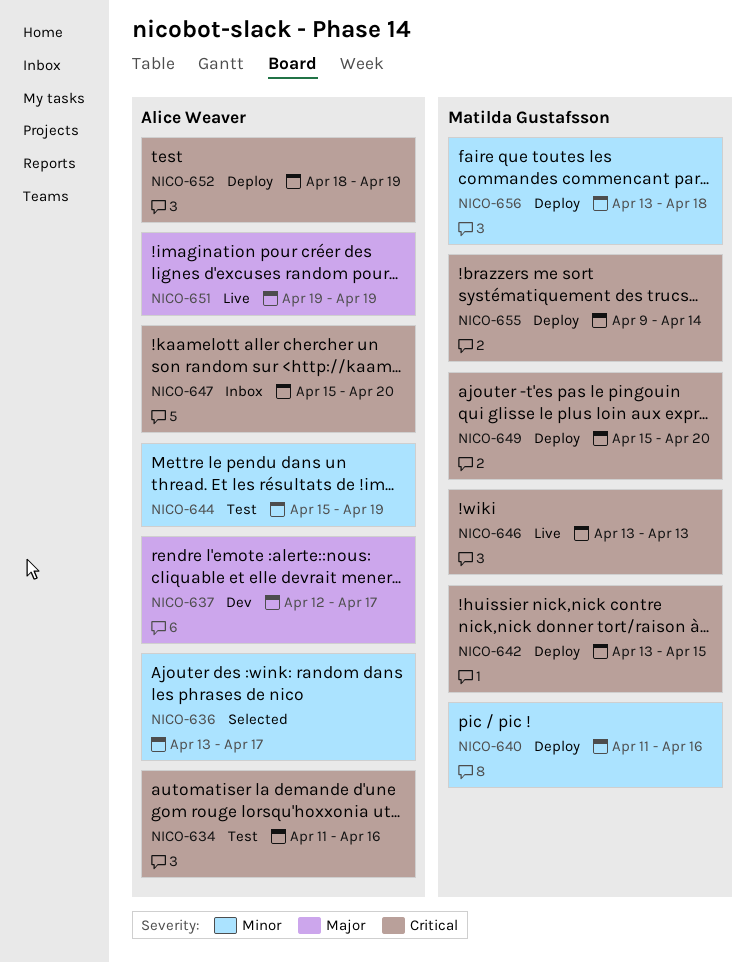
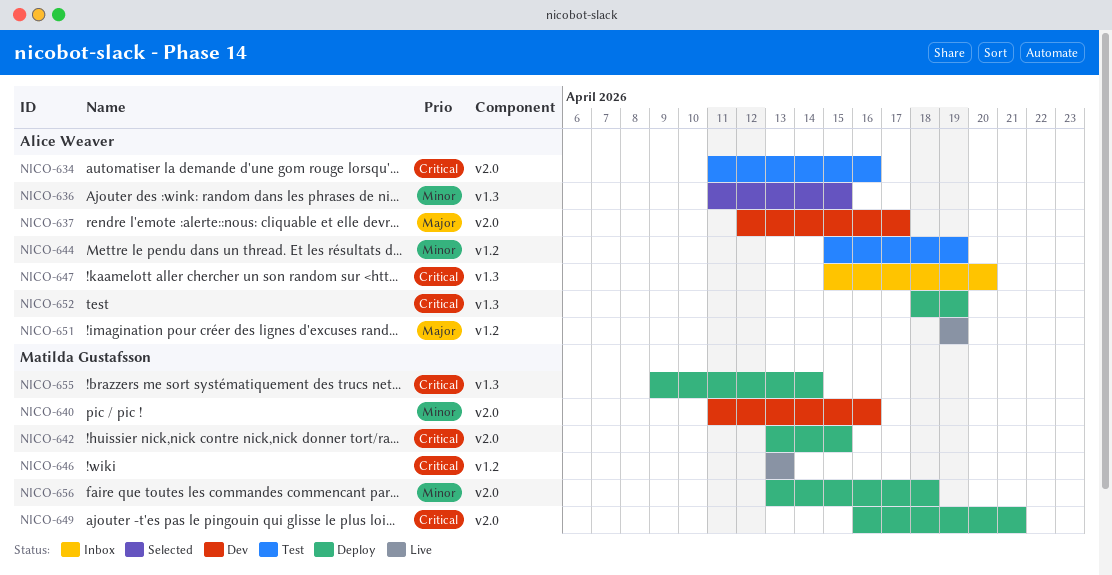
NICO-636, start: Apr 13 -> Apr 11
NICO-636, due: Apr 17 -> Apr 15
NICO-640, status: Deploy -> Dev
NICO-649, start: Apr 15 -> Apr 16
NICO-649, due: Apr 20 -> Apr 21

